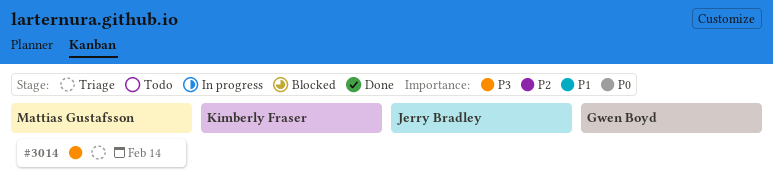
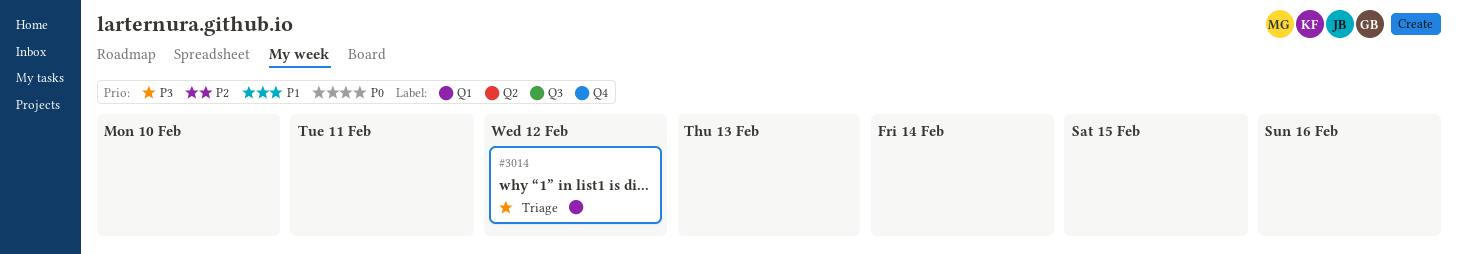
#3014, due: Feb 14 -> Feb 12

